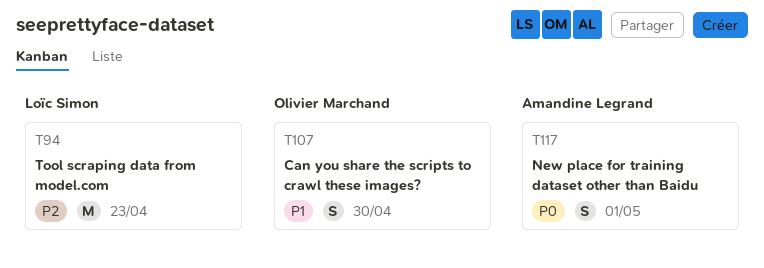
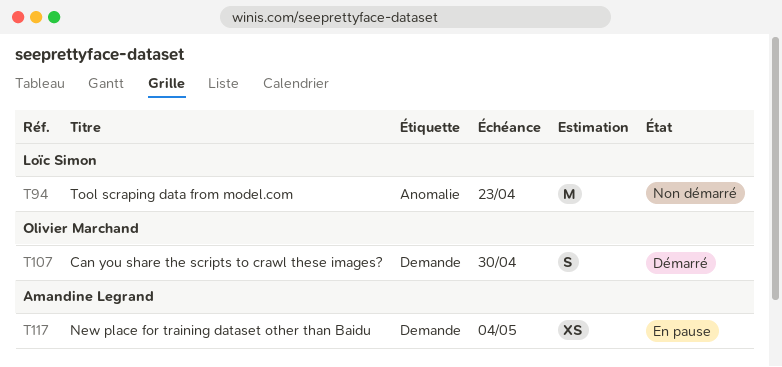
T117, estimate: S -> XS
T117, due: May 1 -> May 4

